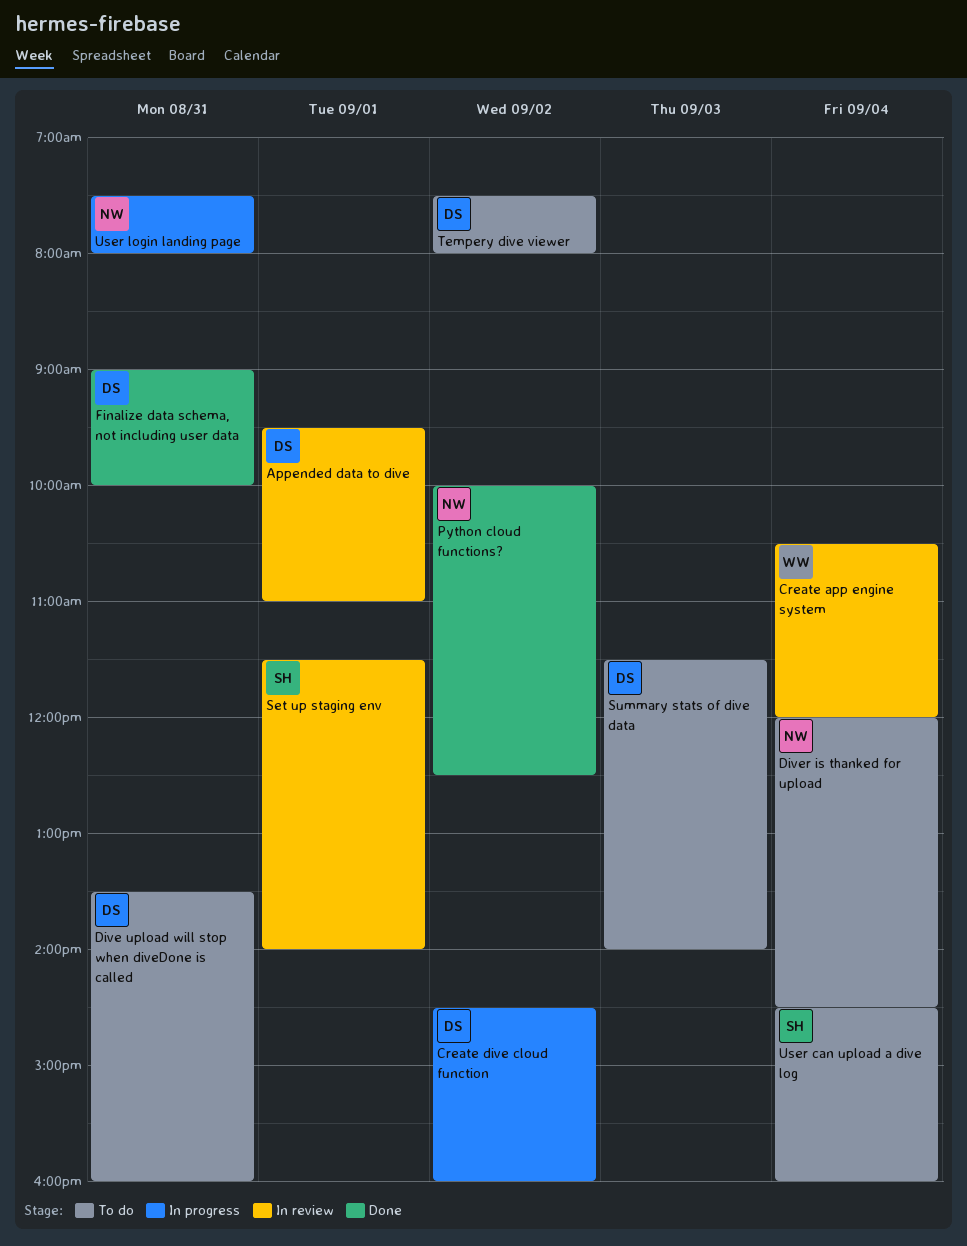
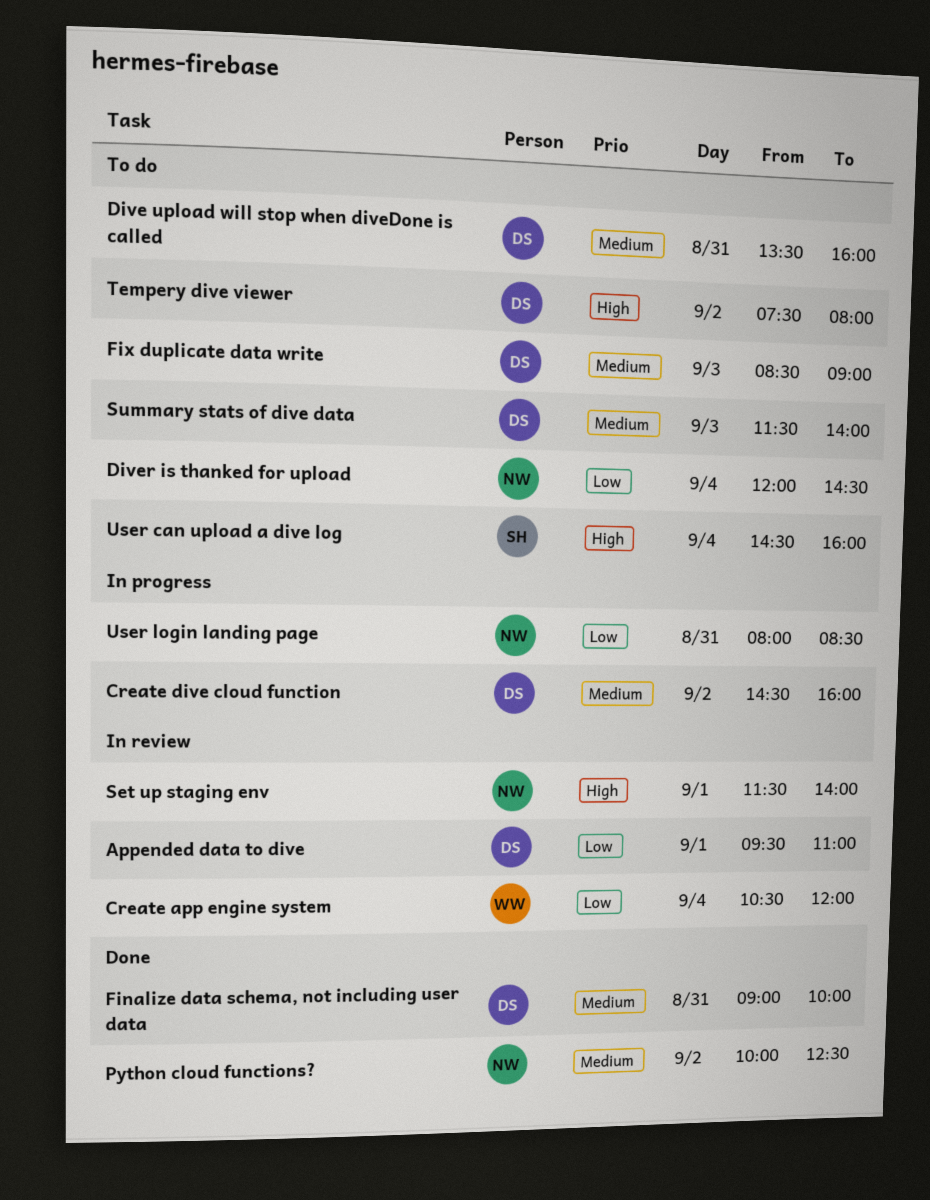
Fix duplicate data write: none -> present
Set up staging env, owner: SH -> NW
User login landing page, begins: 07:30 -> 08:00
User login landing page, ends: 08:00 -> 08:30

